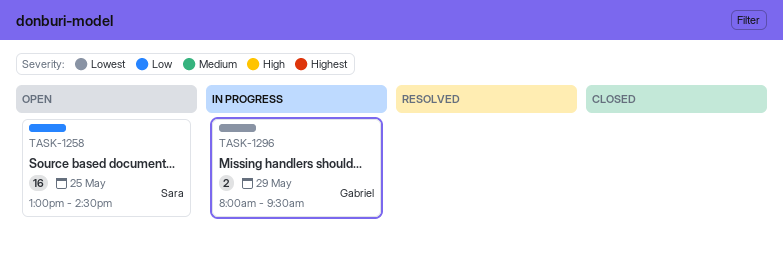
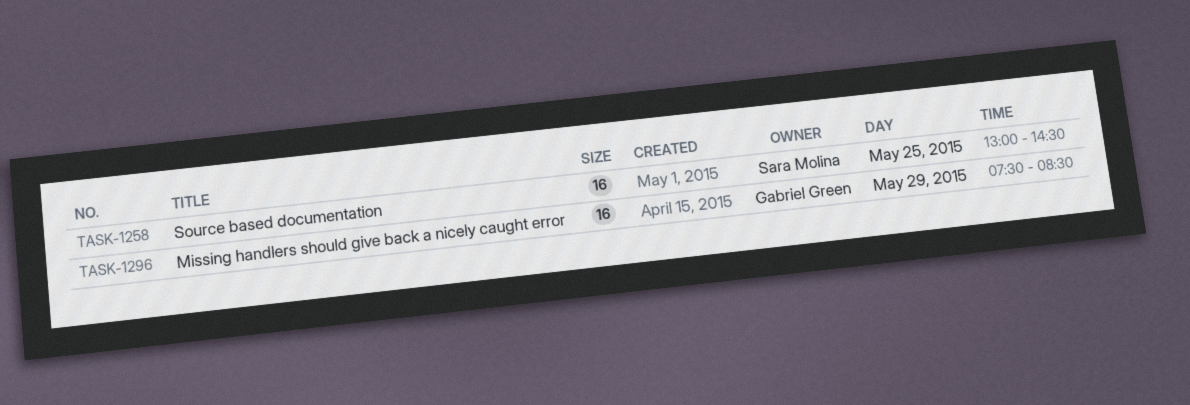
TASK-1296, estimate: 2 -> 16
TASK-1296, begins: 08:00 -> 07:30
TASK-1296, ends: 09:30 -> 08:30

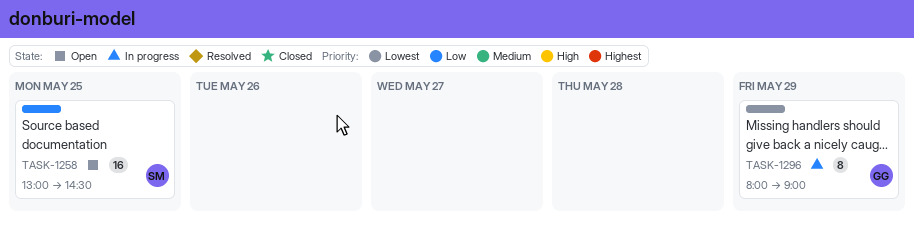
TASK-1296, estimate: 16 -> 8
TASK-1296, begins: 07:30 -> 08:00
TASK-1296, ends: 08:30 -> 09:00

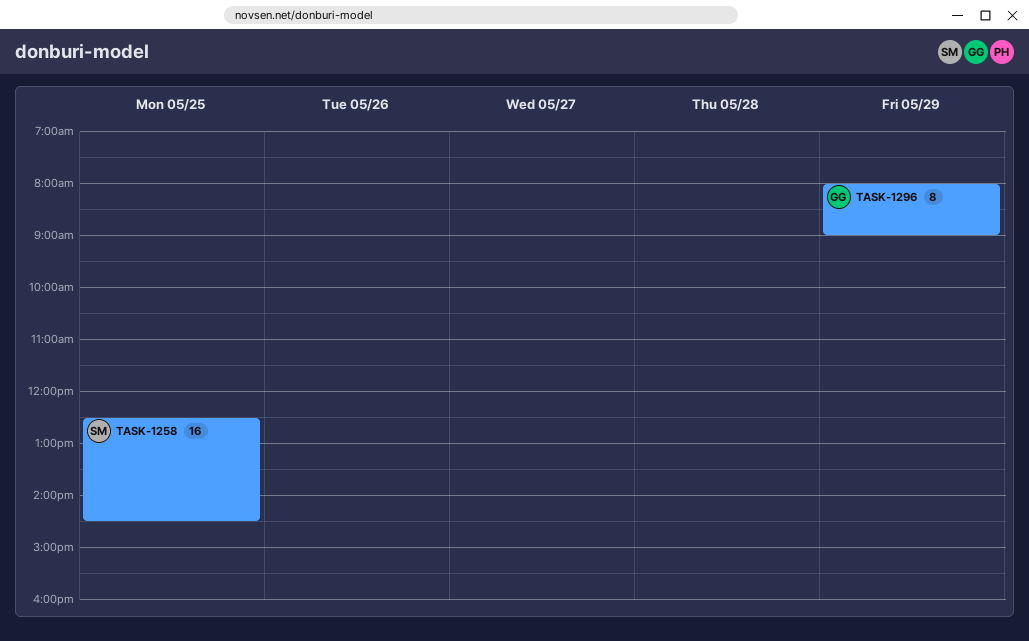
TASK-1258, begins: 13:00 -> 12:30

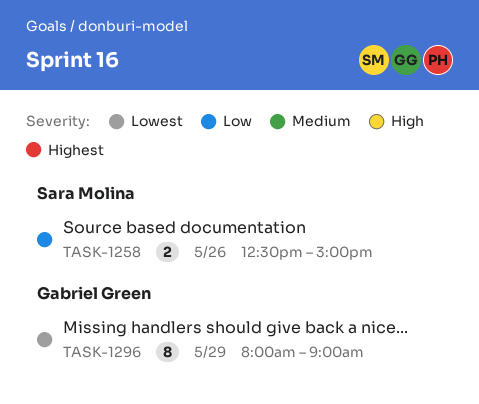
TASK-1258, estimate: 16 -> 2
TASK-1258, day: May 25 -> May 26
TASK-1258, ends: 14:30 -> 15:00

